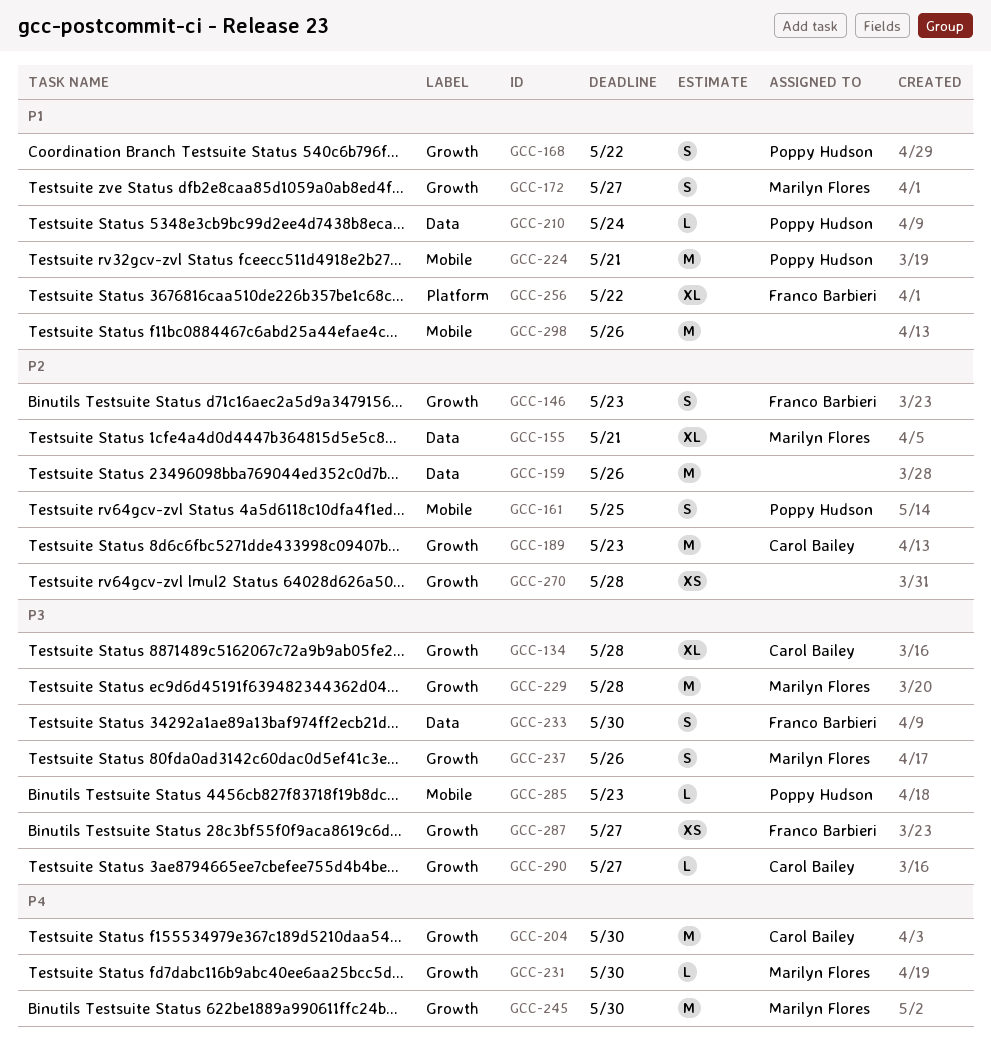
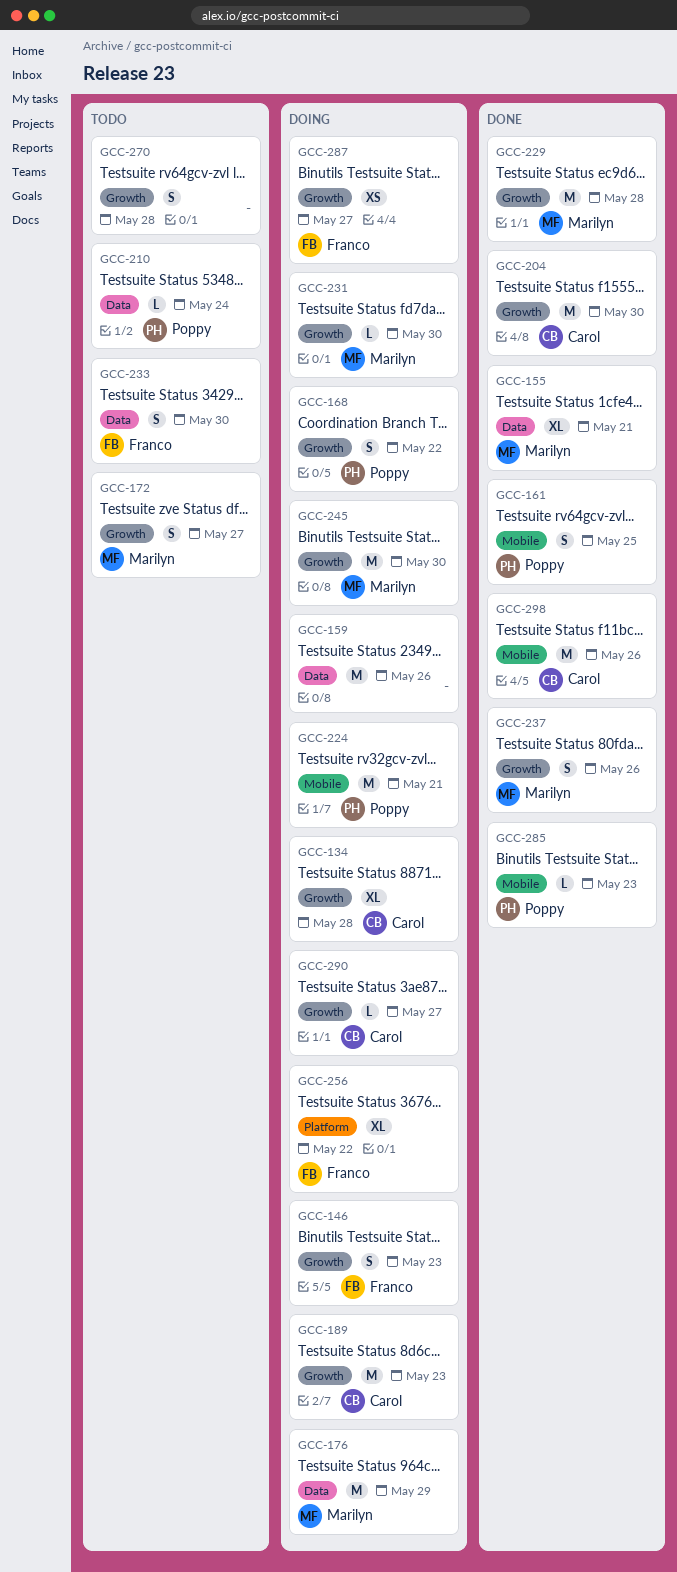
GCC-176: none -> present
GCC-270, estimate: XS -> S
GCC-298, owner: none -> Carol Bailey

